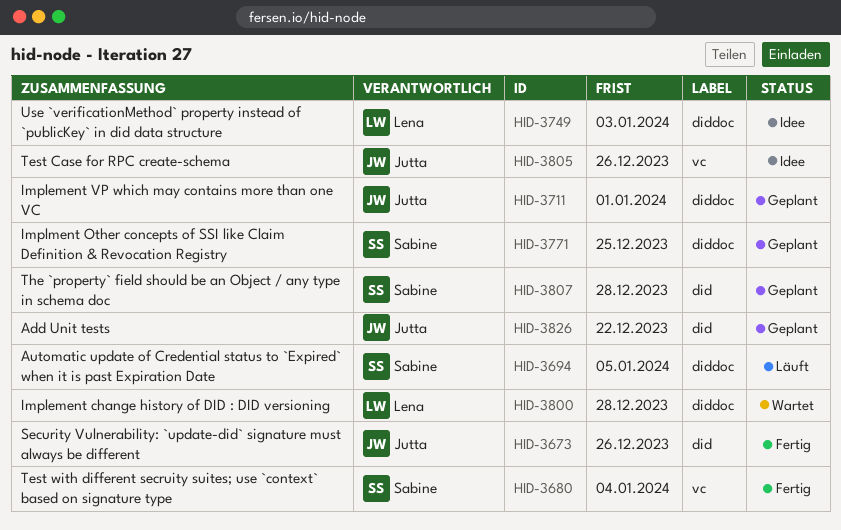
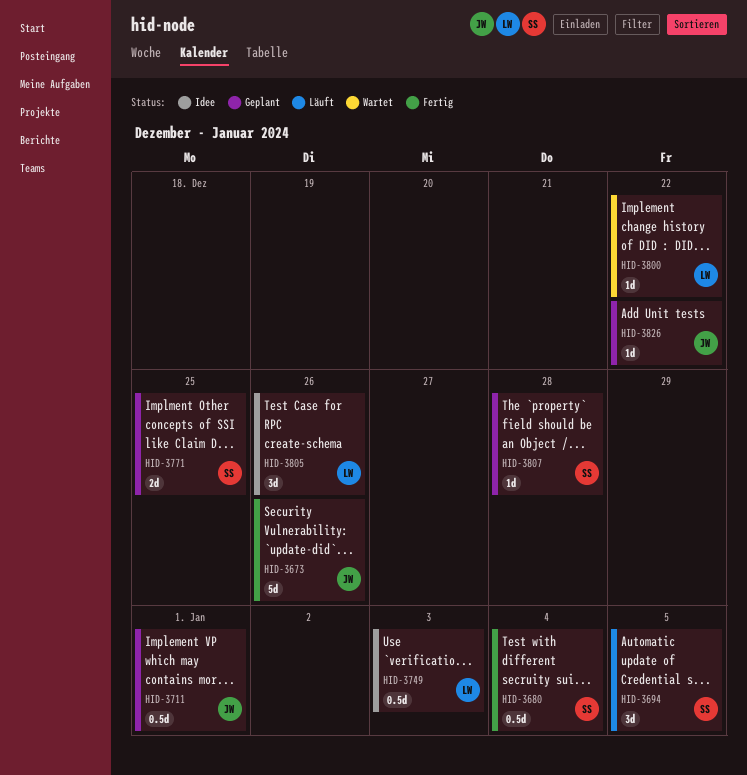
HID-3800, due: Dec 28 -> Dec 22
HID-3805, owner: Jutta -> Lena

